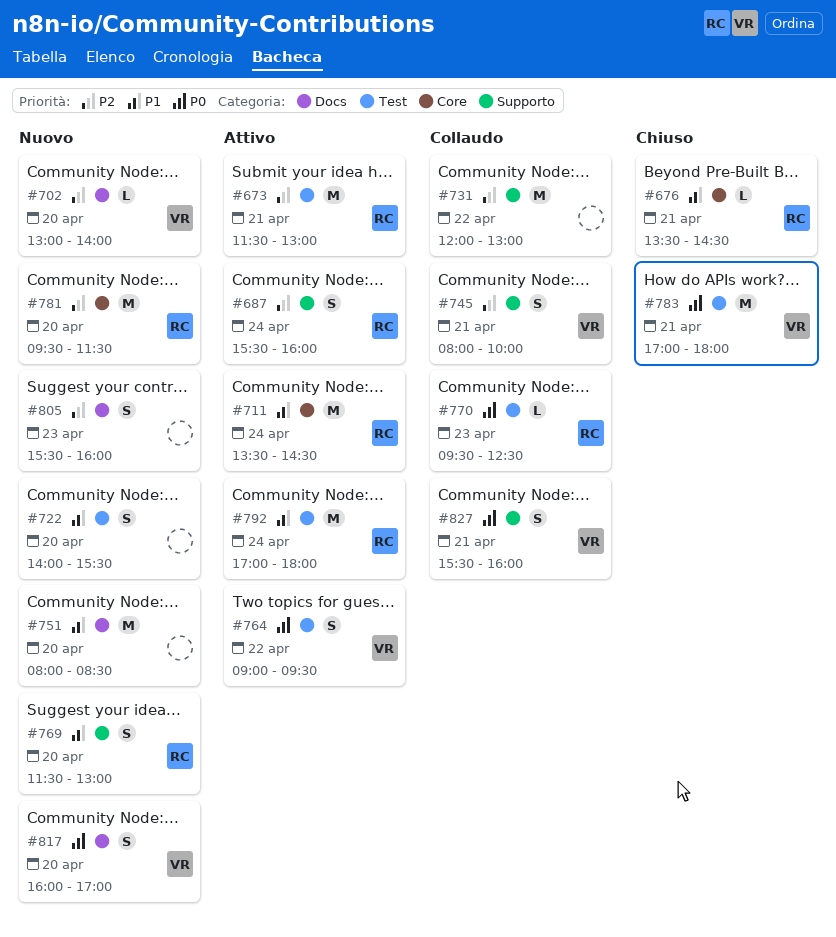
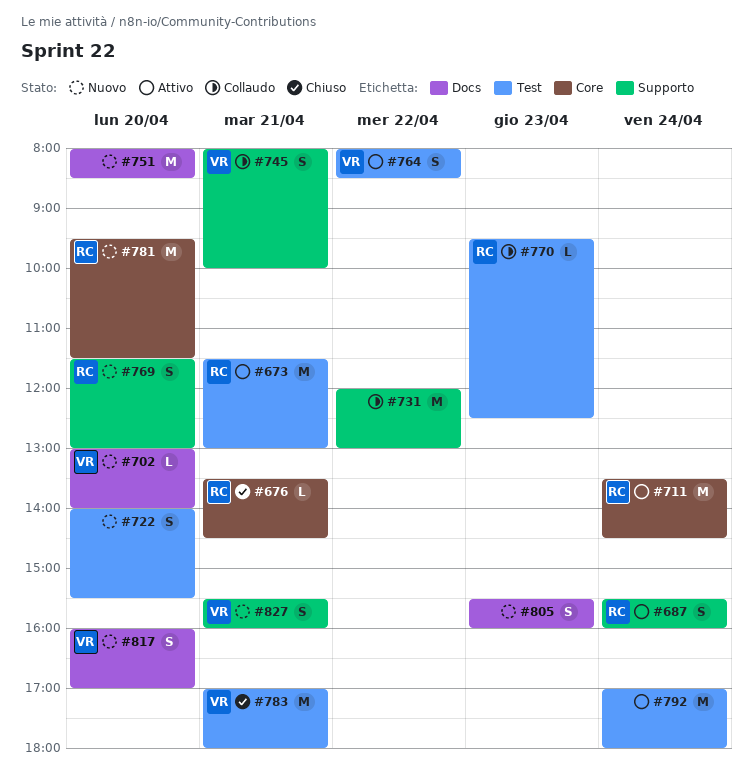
#764, begins: 09:00 -> 08:00
#764, ends: 09:30 -> 08:30
#792, owner: RC -> none
#827, status: Collaudo -> Nuovo

